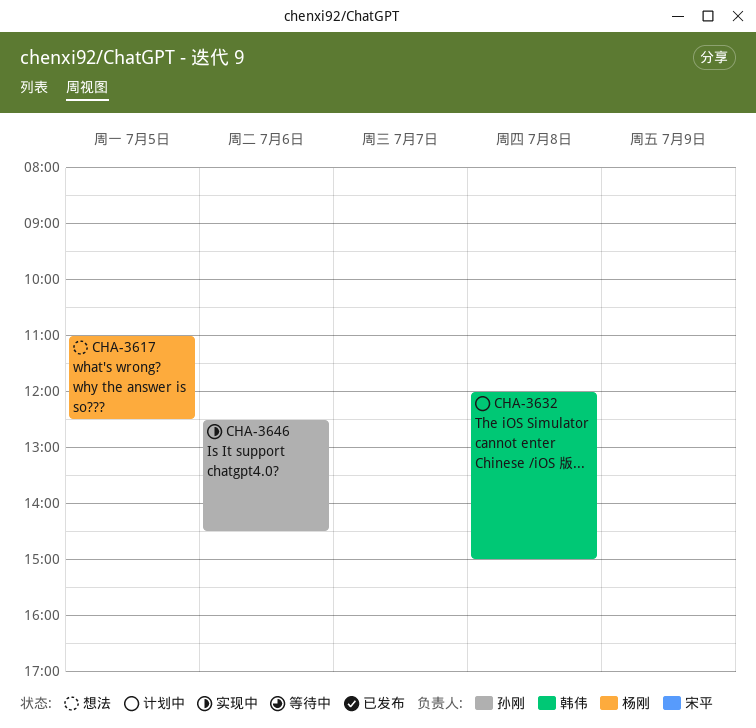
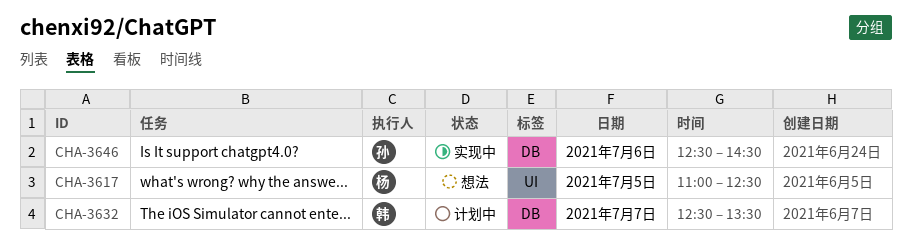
CHA-3632, day: Jul 8 -> Jul 7
CHA-3632, begins: 12:00 -> 12:30
CHA-3632, ends: 15:00 -> 13:30

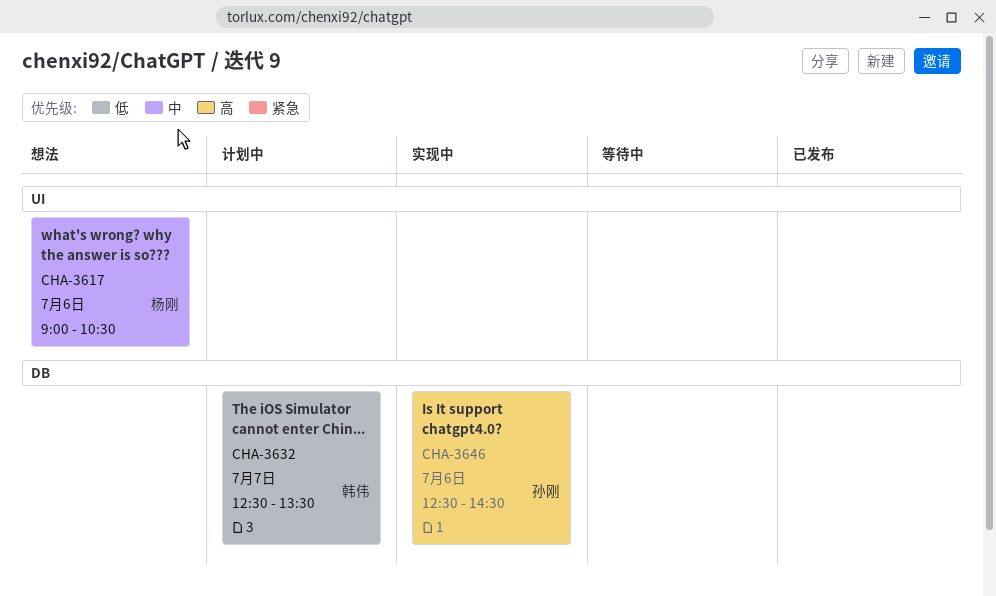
CHA-3617, day: Jul 5 -> Jul 6
CHA-3617, begins: 11:00 -> 09:00
CHA-3617, ends: 12:30 -> 10:30

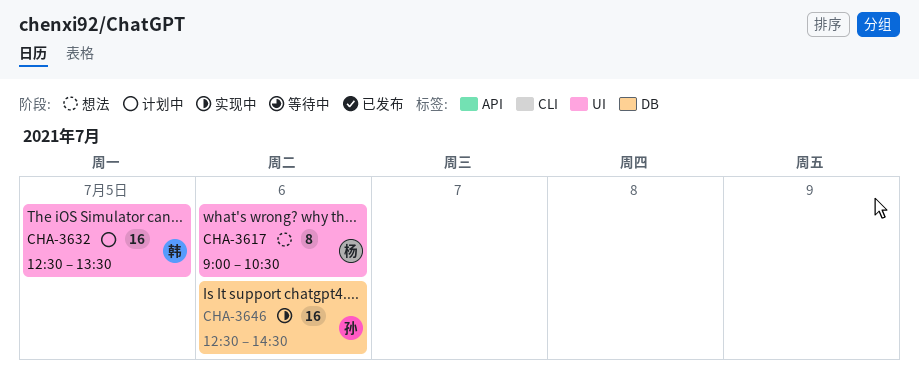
CHA-3632, label: DB -> UI
CHA-3632, day: Jul 7 -> Jul 5

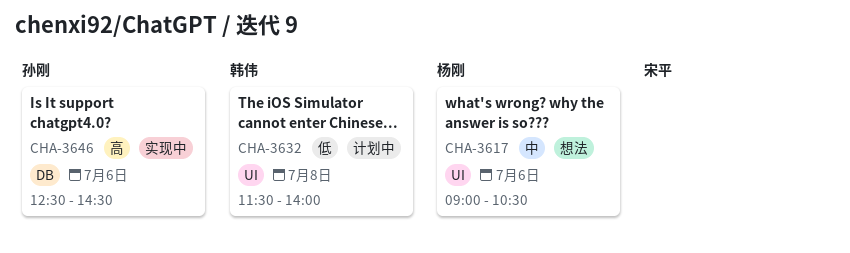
CHA-3632, day: Jul 5 -> Jul 8
CHA-3632, begins: 12:30 -> 11:30
CHA-3632, ends: 13:30 -> 14:00

